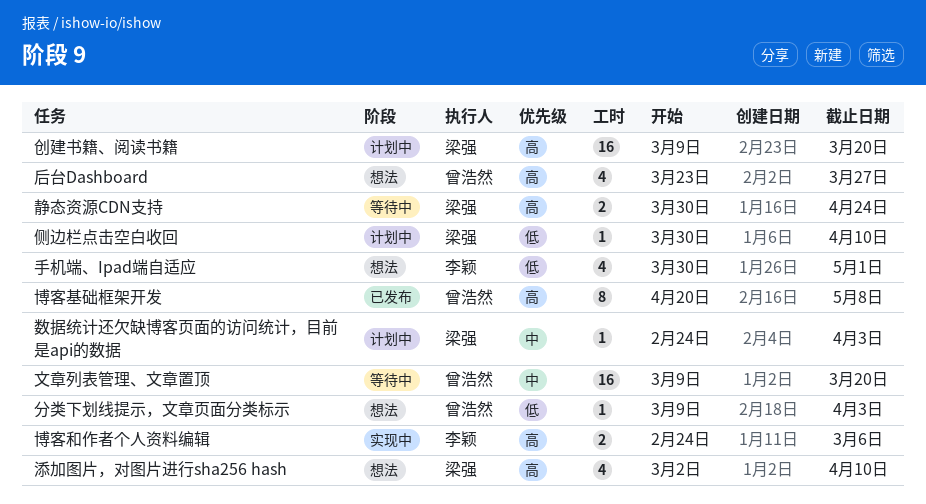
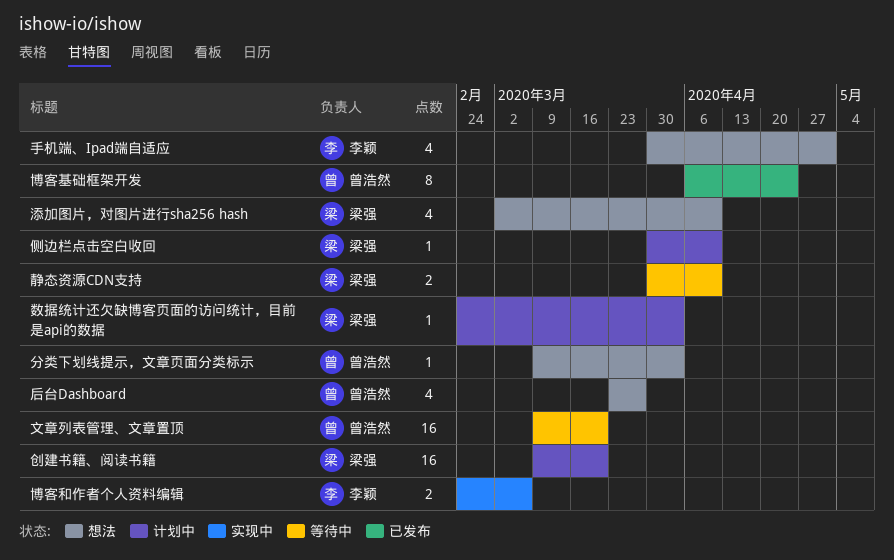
博客基础框架开发, start: Apr 20 -> Apr 6
博客基础框架开发, due: May 8 -> Apr 24
静态资源CDN支持, due: Apr 24 -> Apr 10

